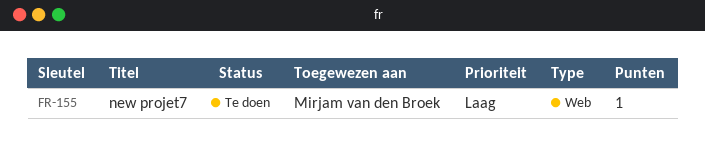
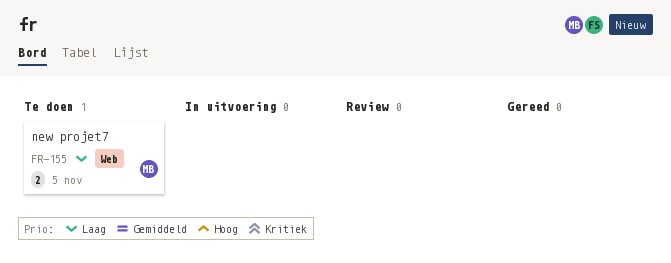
FR-155, estimate: 1 -> 2

